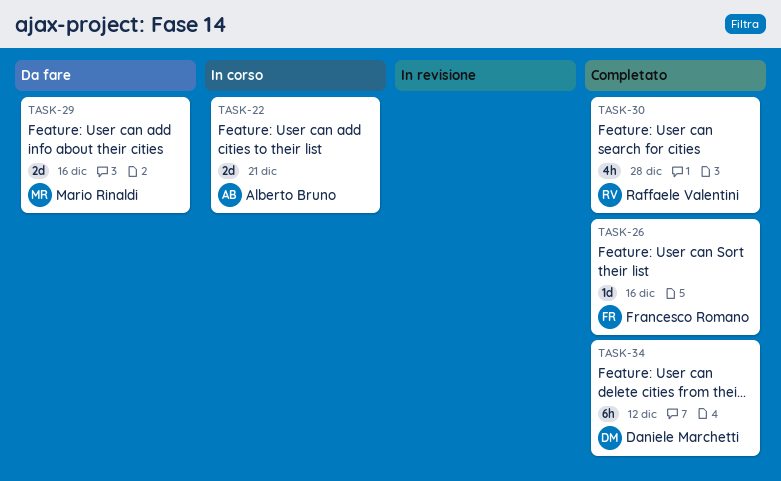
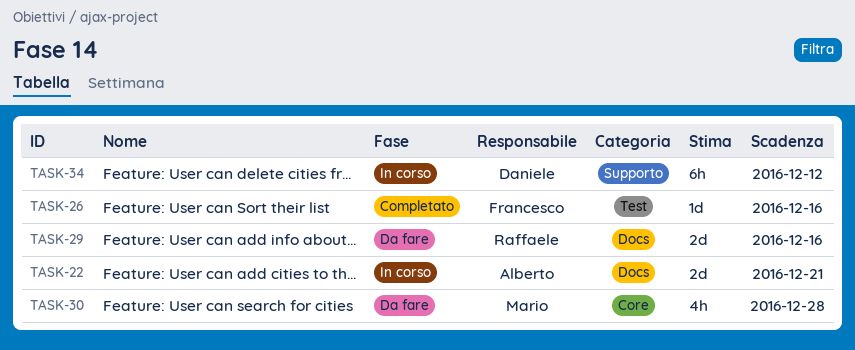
TASK-29, owner: Mario Rinaldi -> Raffaele Valentini
TASK-30, status: Completato -> Da fare
TASK-30, owner: Raffaele Valentini -> Mario Rinaldi
TASK-34, status: Completato -> In corso

